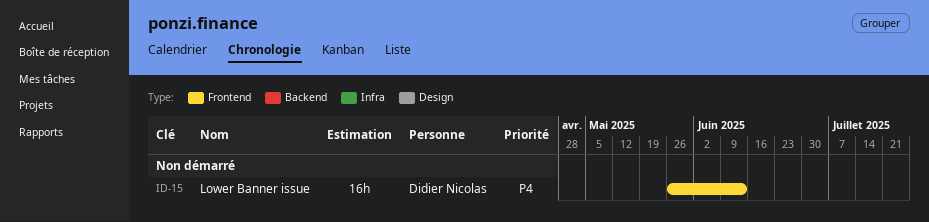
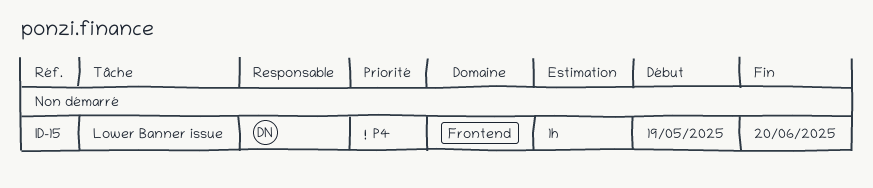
ID-15, estimate: 16h -> 1h
ID-15, start: May 26 -> May 19
ID-15, due: Jun 13 -> Jun 20

